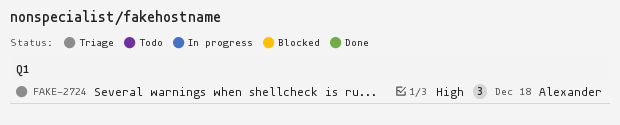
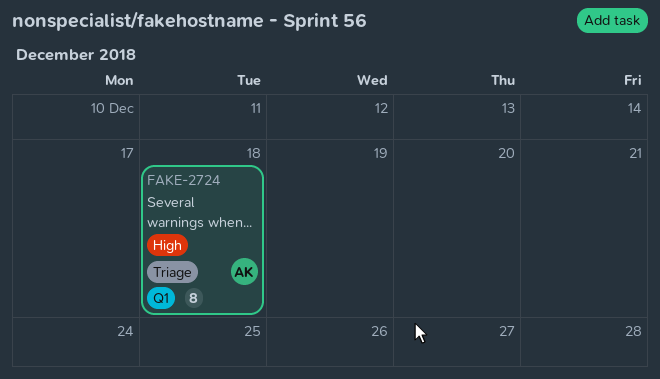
FAKE-2724, estimate: 3 -> 8

